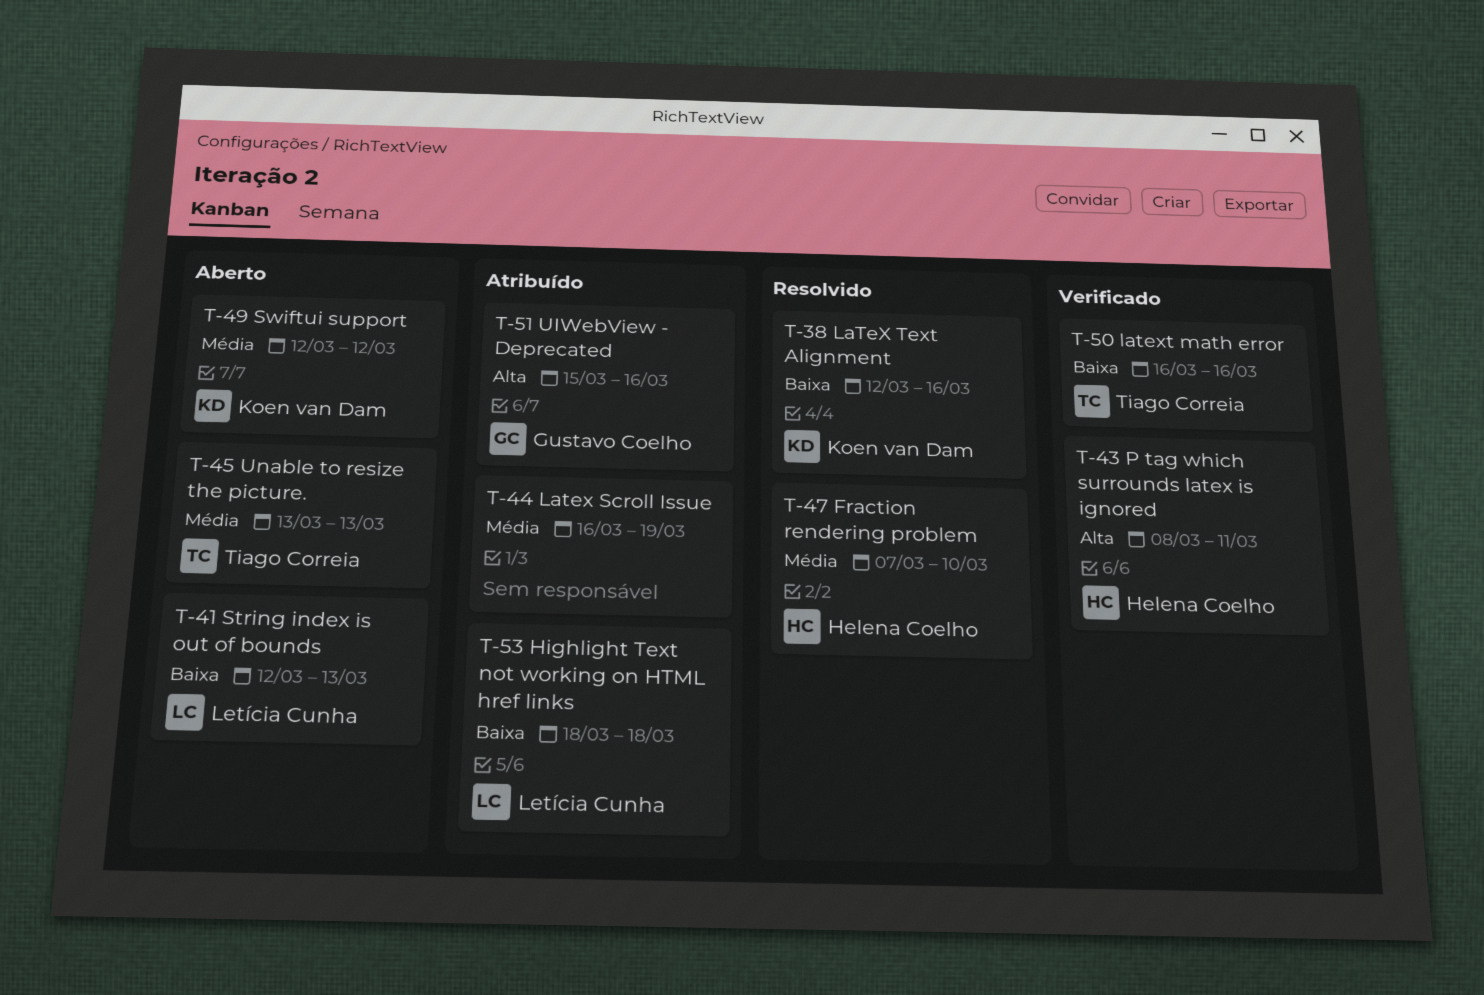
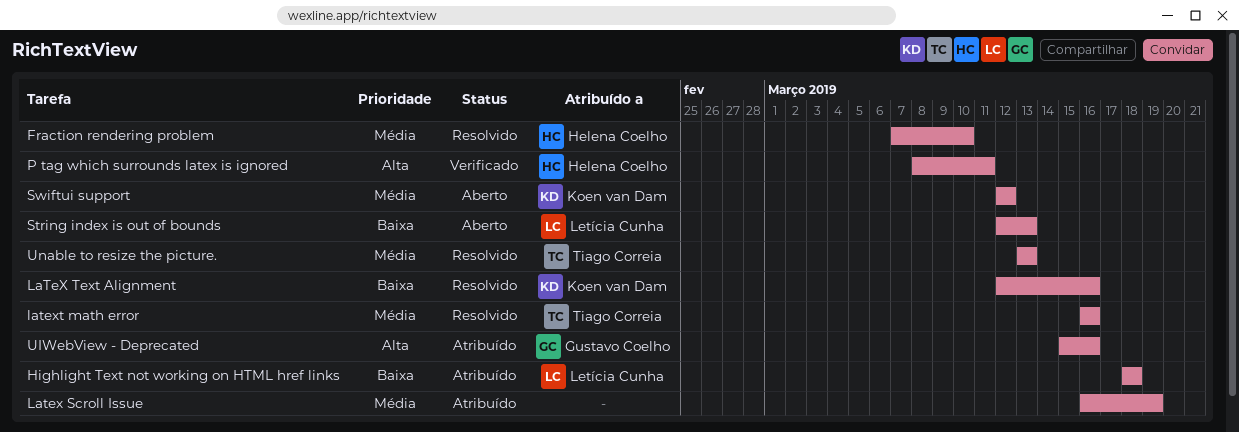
latext math error, status: Verificado -> Resolvido
latext math error, priority: Baixa -> Média
Unable to resize the picture., status: Aberto -> Resolvido

